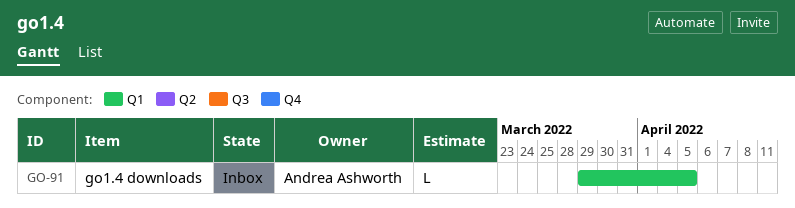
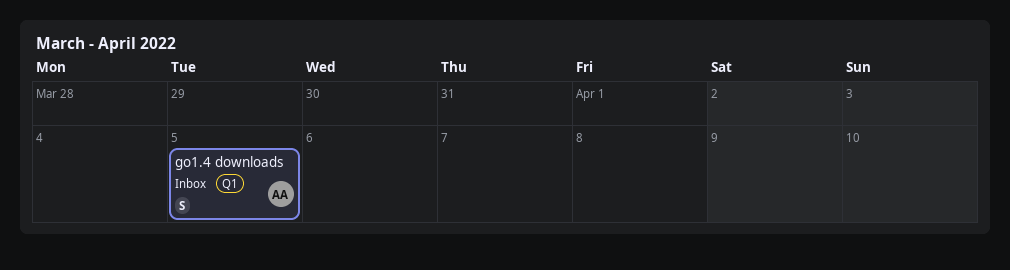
go1.4 downloads, estimate: L -> S

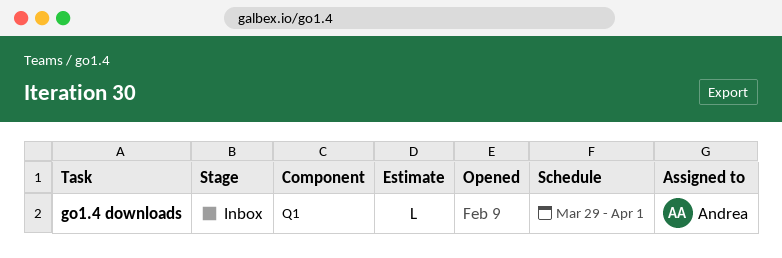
go1.4 downloads, estimate: S -> L
go1.4 downloads, due: Apr 5 -> Apr 1

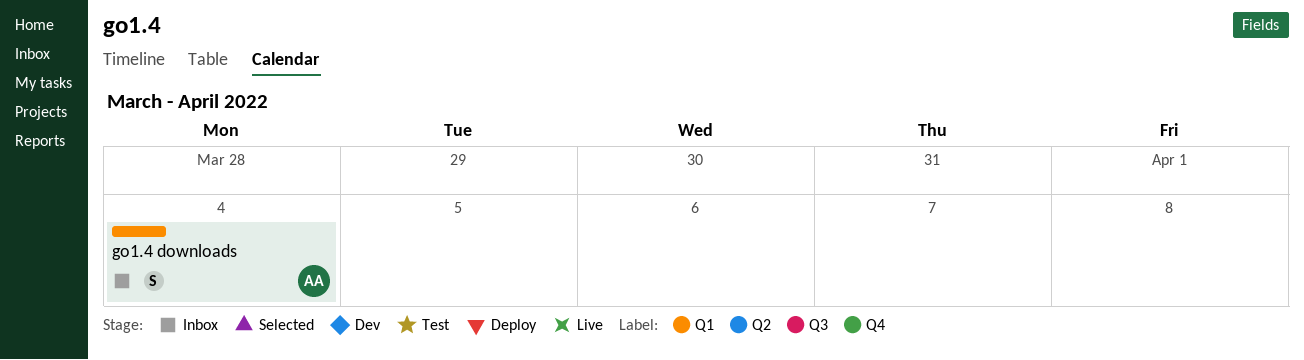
go1.4 downloads, estimate: L -> S
go1.4 downloads, due: Apr 1 -> Apr 4

